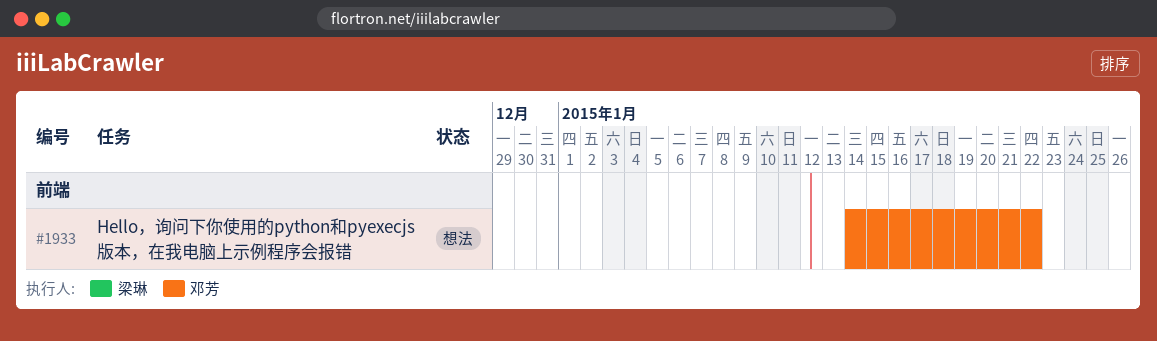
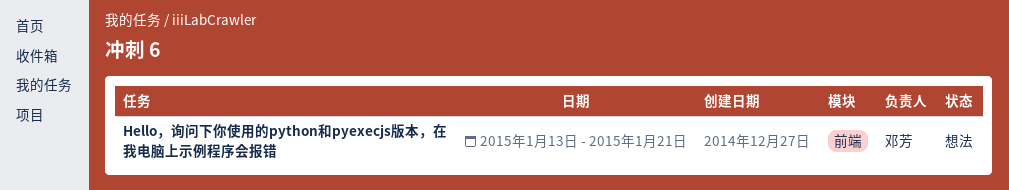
Hello，询问下你使用的python和pyexecjs版本，在我电脑上示例程序会报错, start: Jan 14 -> Jan 13
Hello，询问下你使用的python和pyexecjs版本，在我电脑上示例程序会报错, due: Jan 22 -> Jan 21

